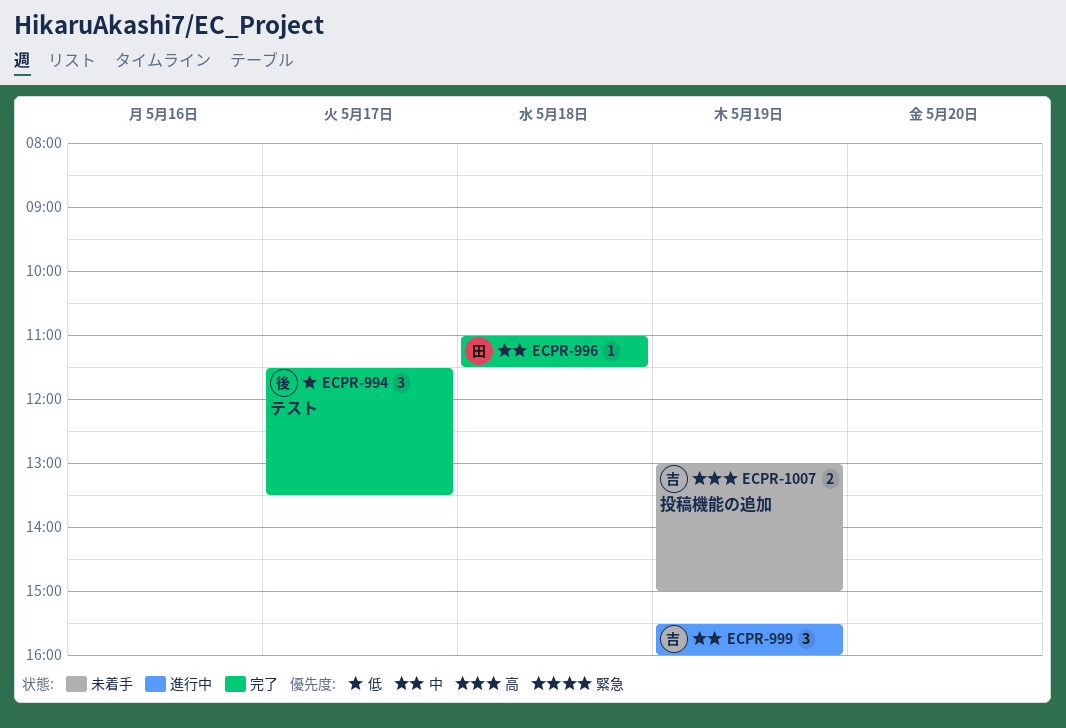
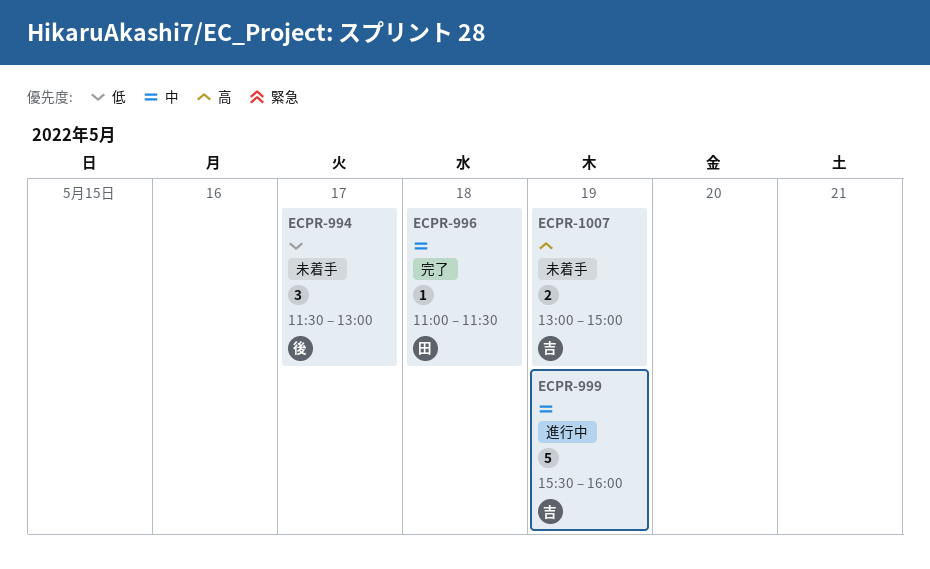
ECPR-994, status: 完了 -> 未着手
ECPR-994, ends: 13:30 -> 13:00
ECPR-999, estimate: 3 -> 5

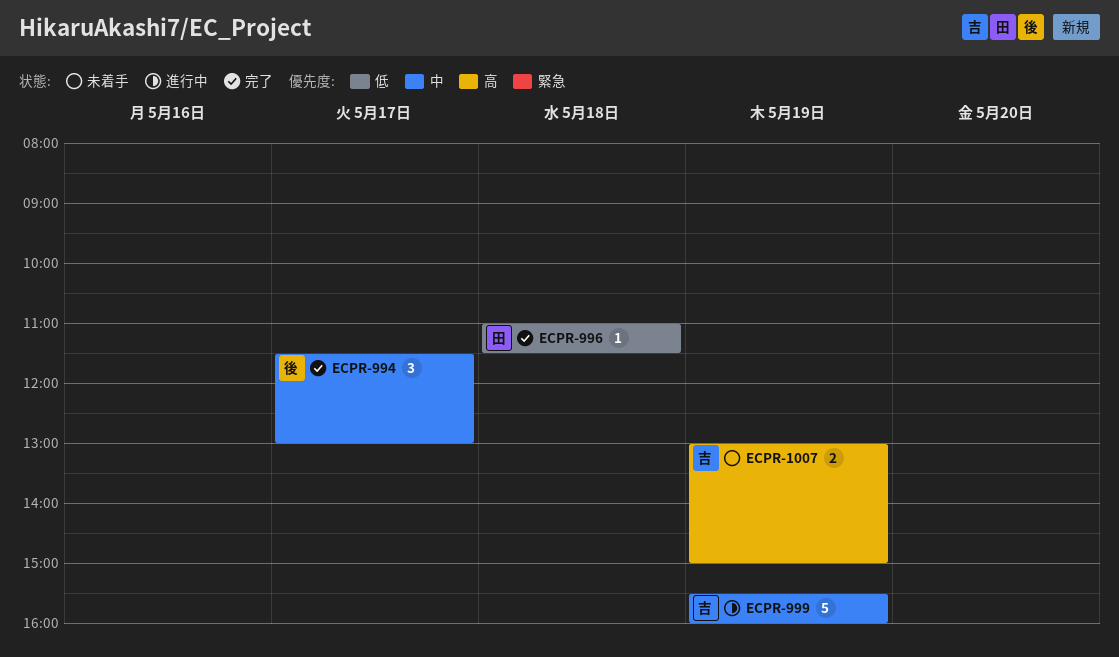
ECPR-994, status: 未着手 -> 完了
ECPR-994, priority: 低 -> 中
ECPR-996, priority: 中 -> 低

